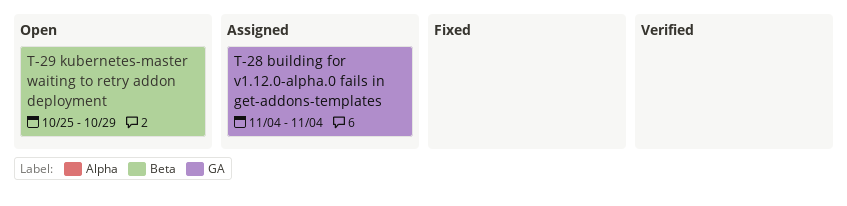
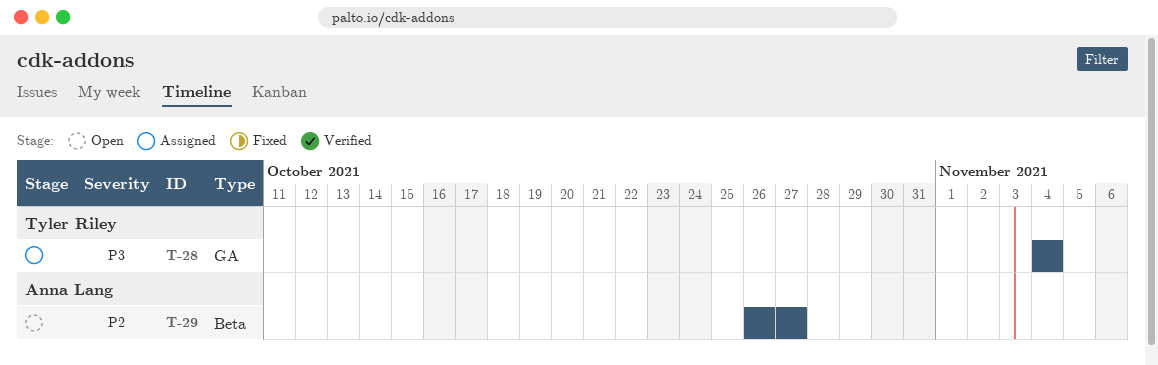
T-29, start: Oct 25 -> Oct 26
T-29, due: Oct 29 -> Oct 27

